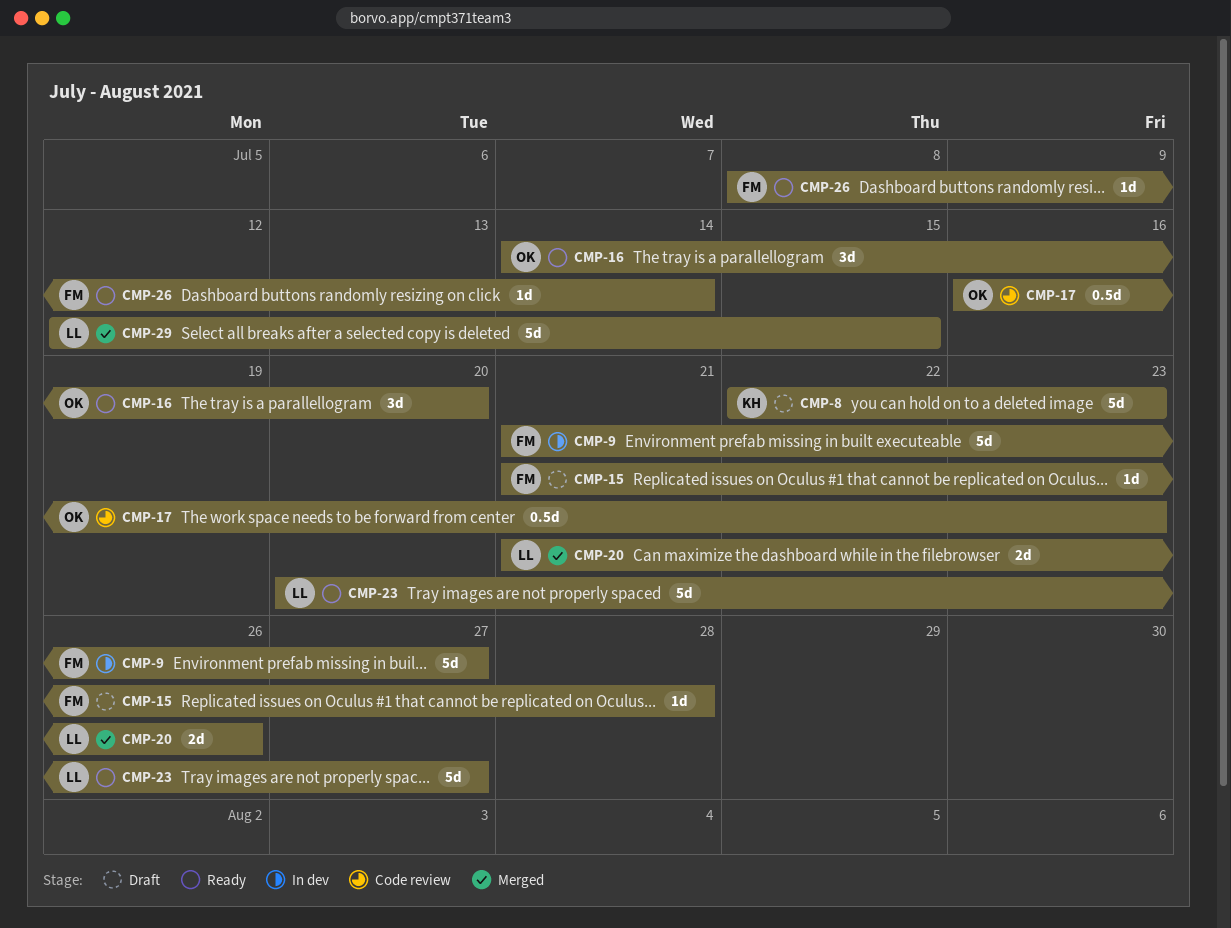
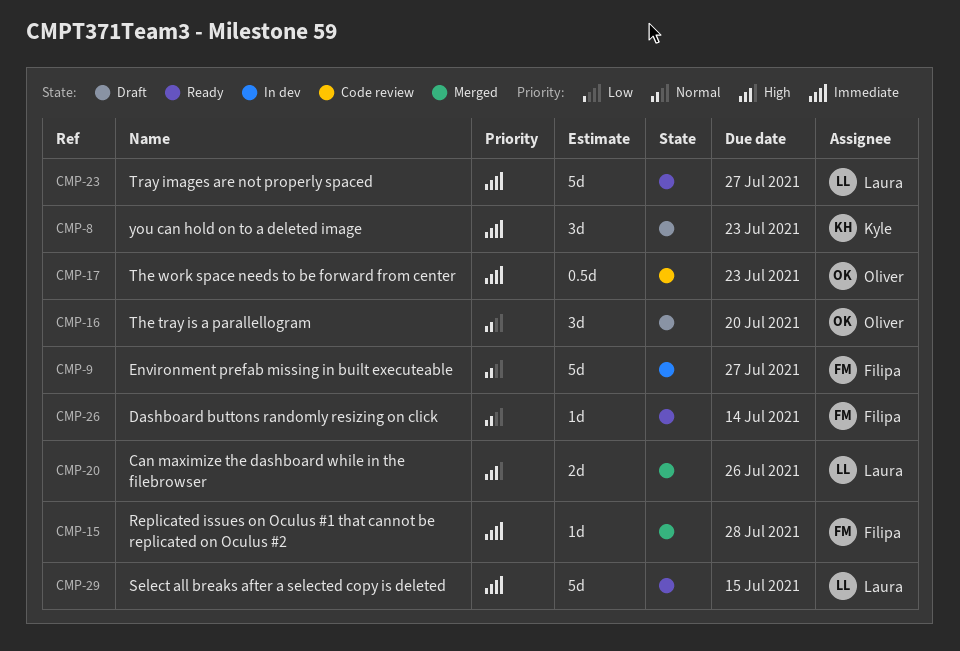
CMP-8, estimate: 5d -> 3d
CMP-15, status: Draft -> Merged
CMP-16, status: Ready -> Draft
CMP-29, status: Merged -> Ready

